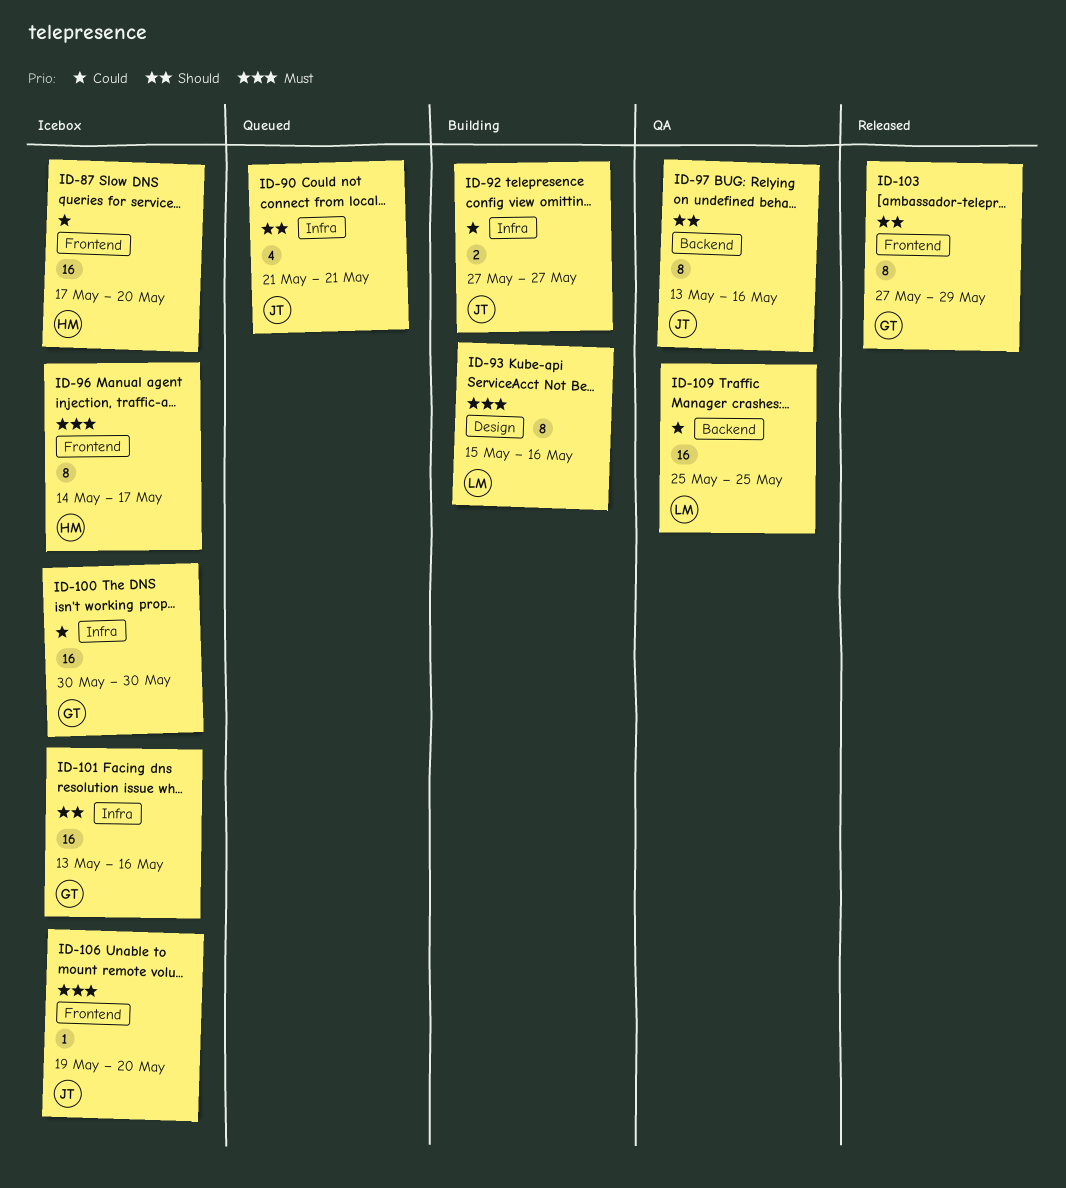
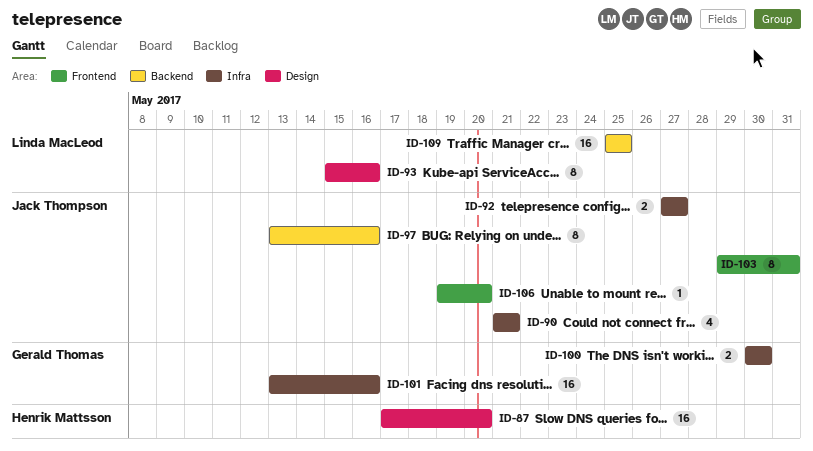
ID-87, label: Frontend -> Design
ID-96: present -> none
ID-100, estimate: 16 -> 2
ID-103, owner: Gerald Thomas -> Jack Thompson
ID-103, start: May 27 -> May 29
ID-103, due: May 29 -> May 31

